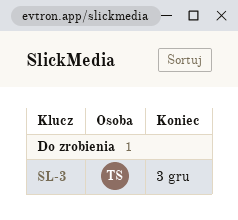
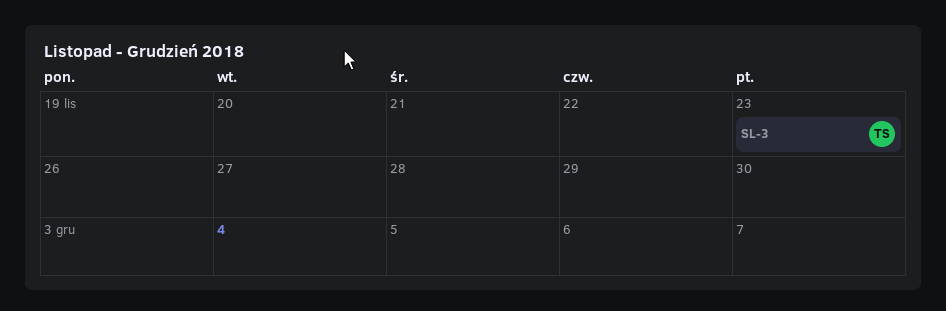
SL-3, due: Dec 3 -> Nov 23

